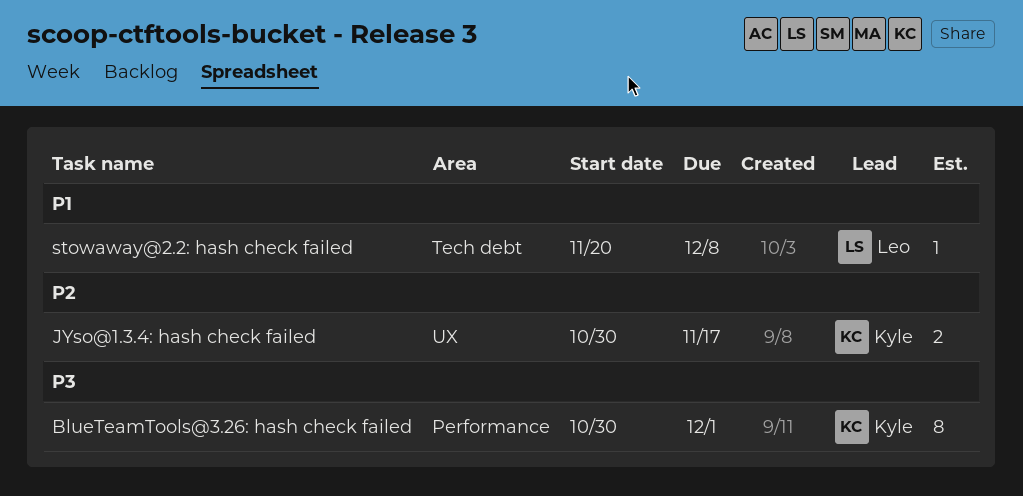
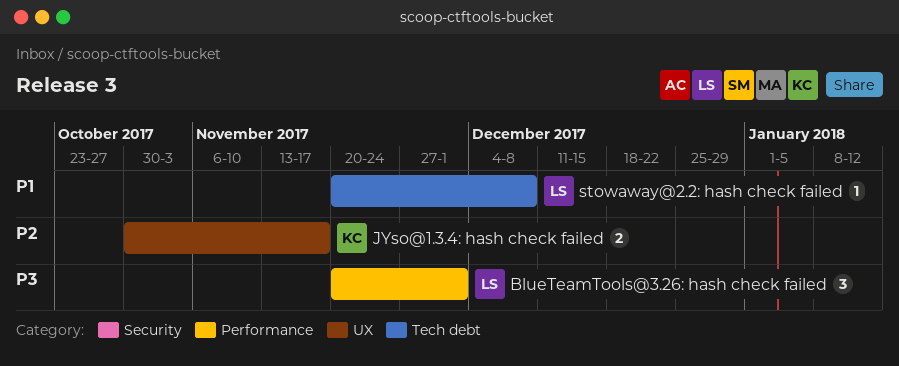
BlueTeamTools@3.26: hash check failed, owner: Kyle -> Leo
BlueTeamTools@3.26: hash check failed, estimate: 8 -> 3
BlueTeamTools@3.26: hash check failed, start: Oct 30 -> Nov 20

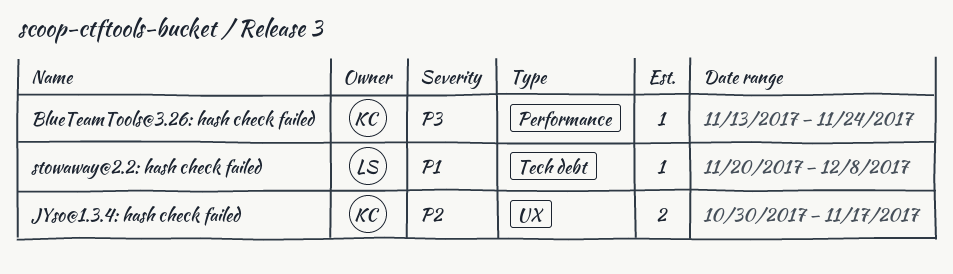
BlueTeamTools@3.26: hash check failed, owner: LS -> KC
BlueTeamTools@3.26: hash check failed, estimate: 3 -> 1
BlueTeamTools@3.26: hash check failed, start: Nov 20 -> Nov 13
BlueTeamTools@3.26: hash check failed, due: Dec 1 -> Nov 24

